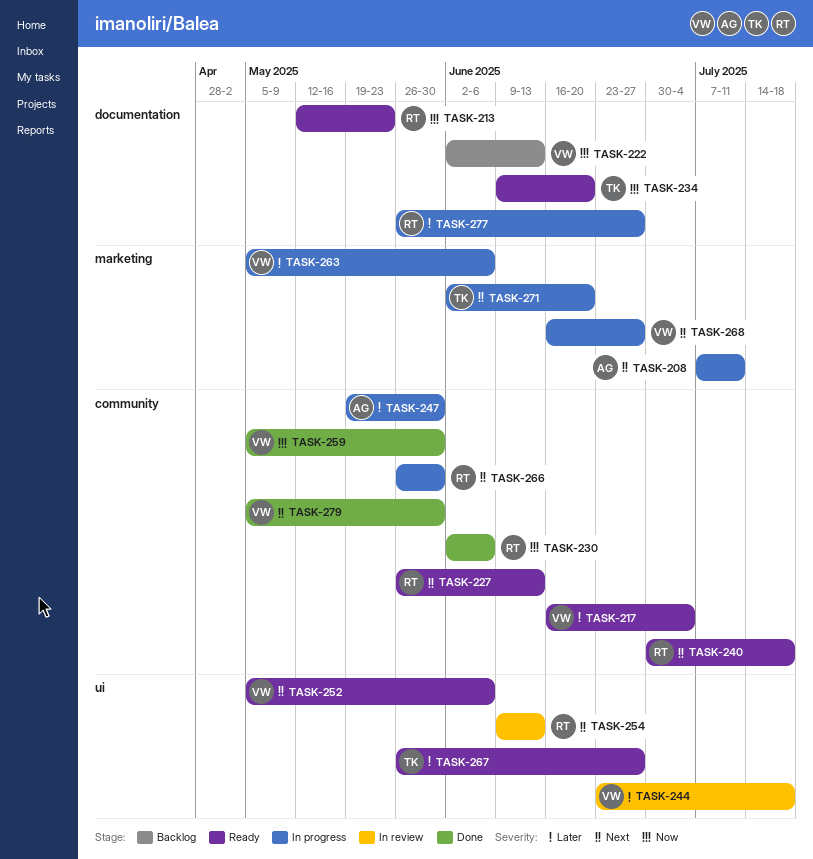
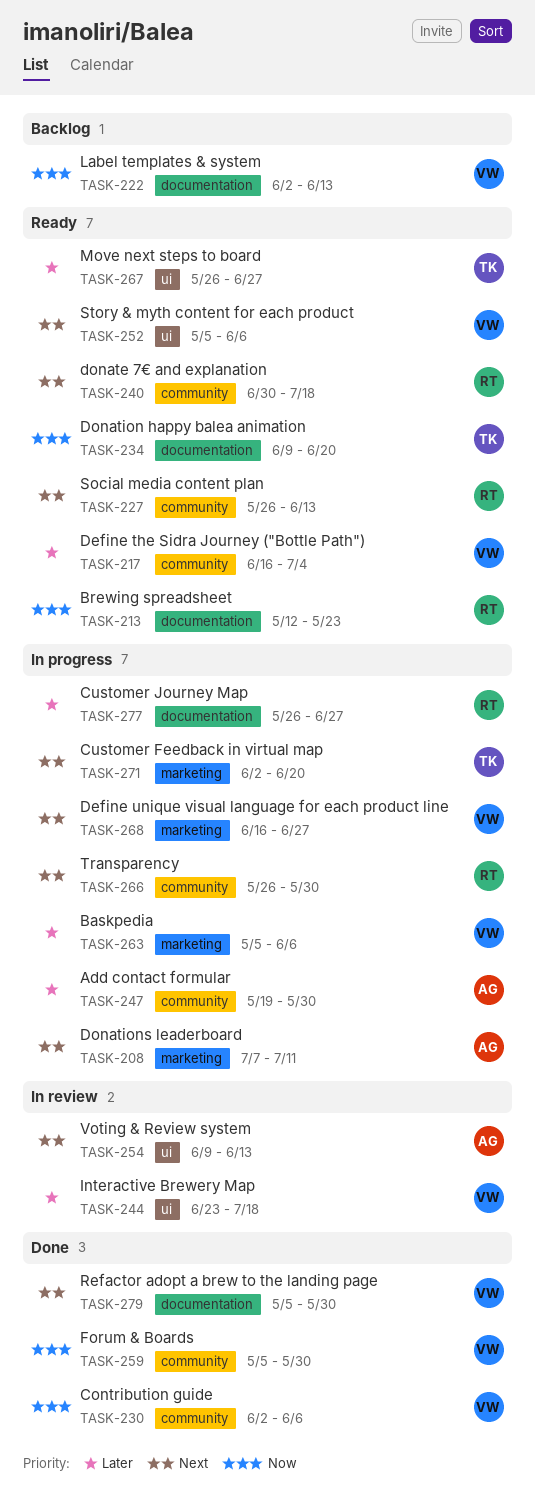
TASK-230, owner: RT -> VW
TASK-254, owner: RT -> AG
TASK-279, label: community -> documentation

